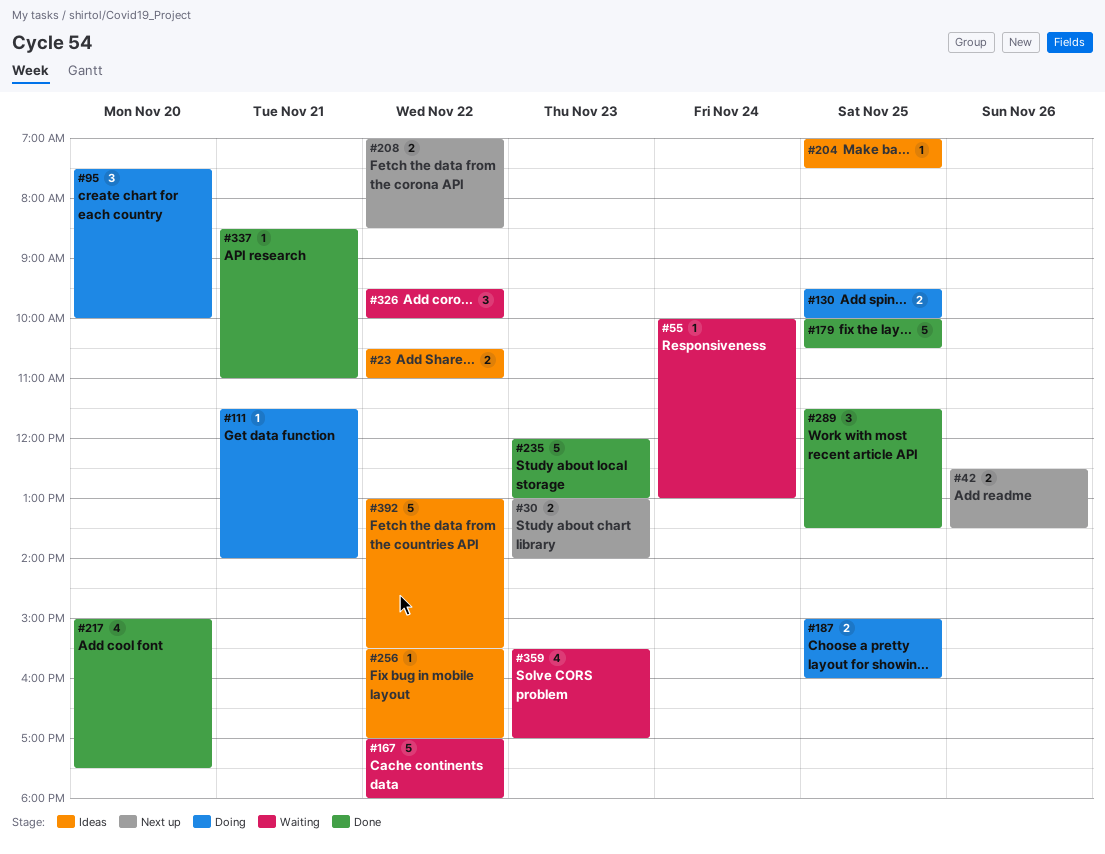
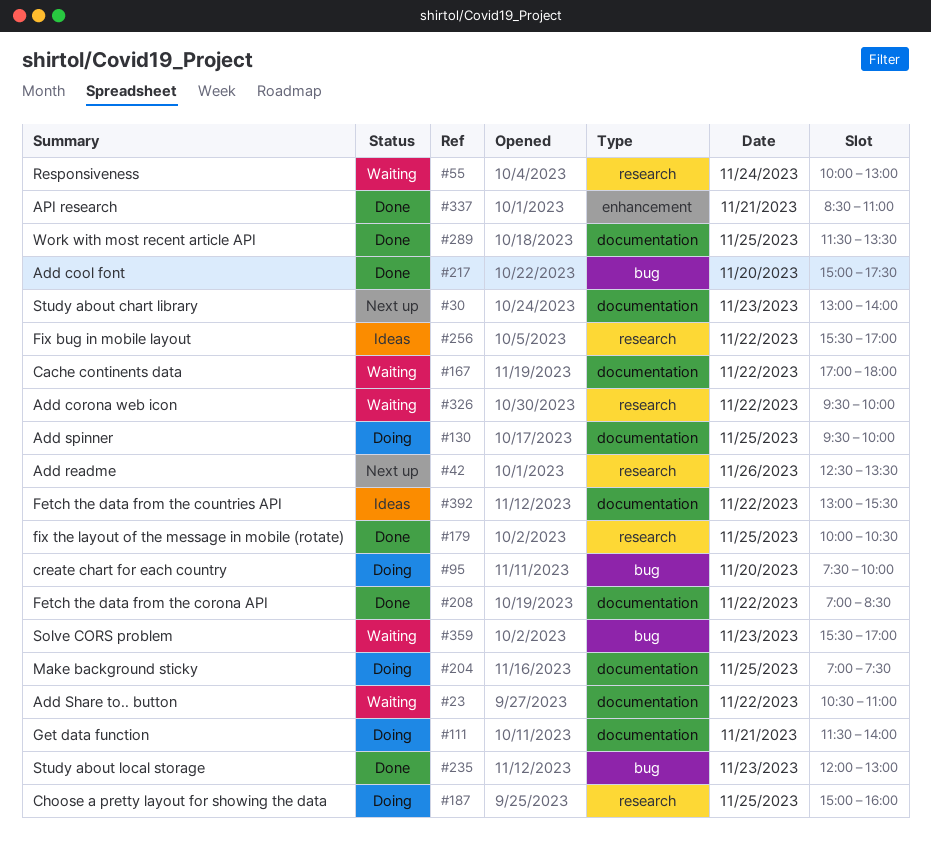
#23, status: Ideas -> Waiting
#204, status: Ideas -> Doing
#208, status: Next up -> Done

